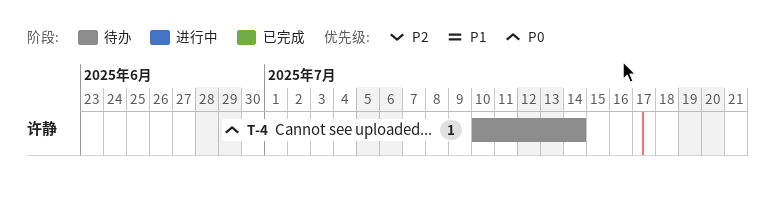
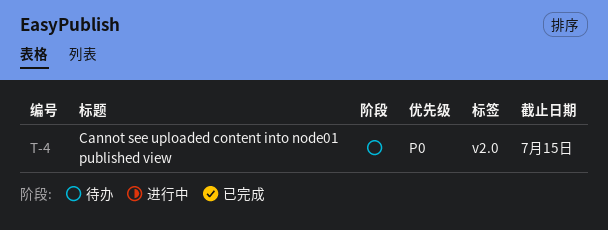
T-4, due: Jul 14 -> Jul 15

